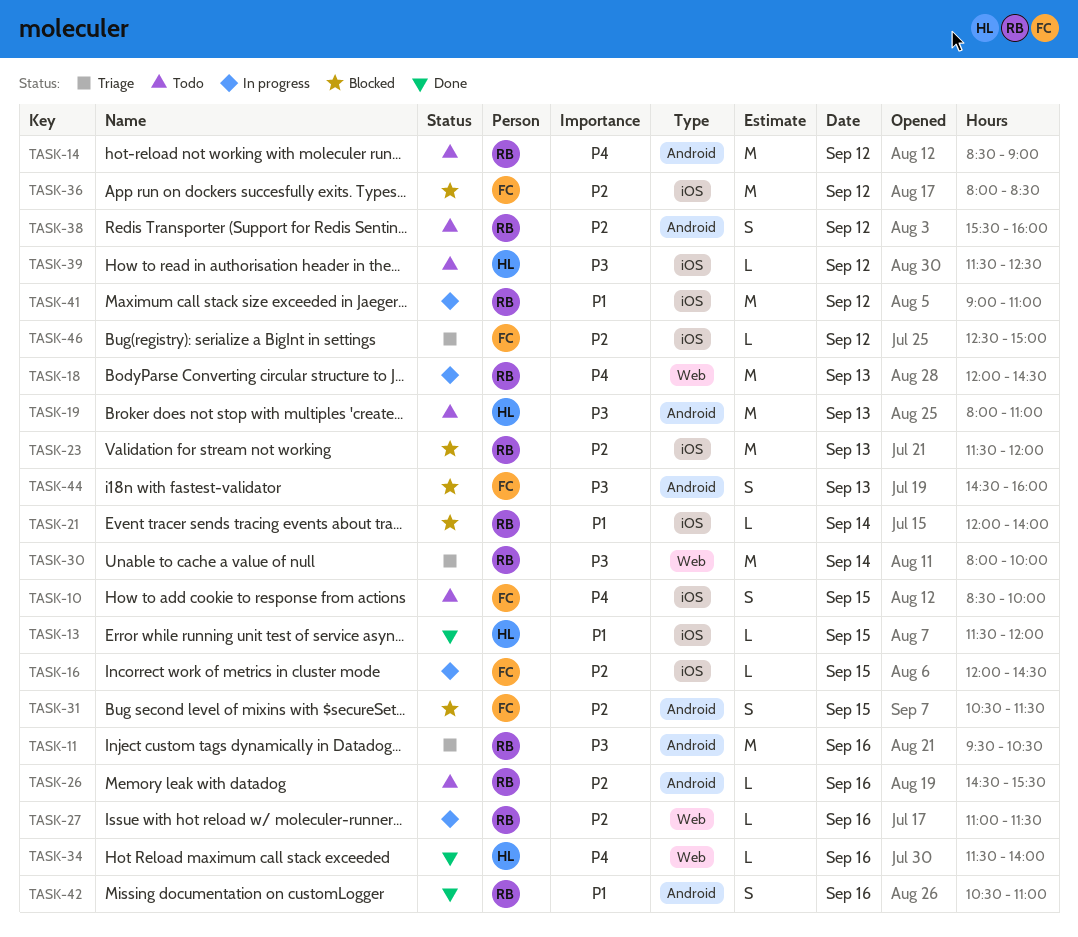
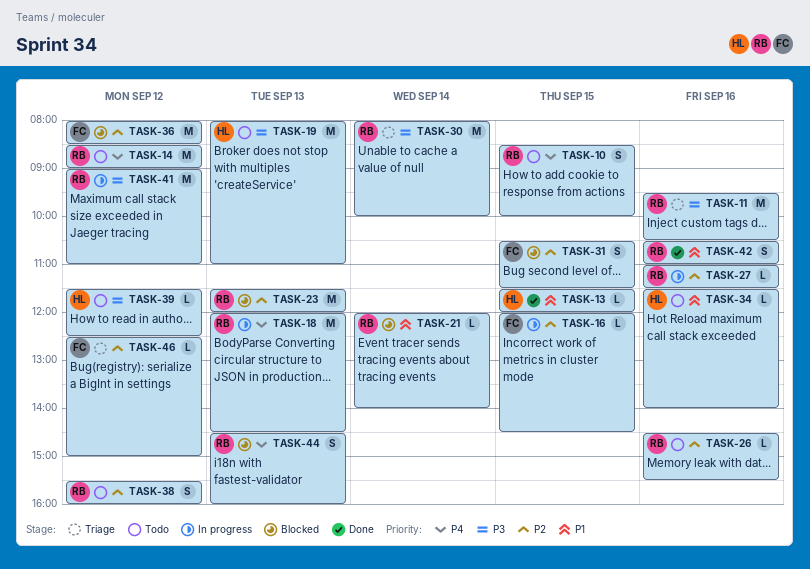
TASK-10, owner: FC -> RB
TASK-34, status: Done -> Todo
TASK-34, priority: P4 -> P1
TASK-41, priority: P1 -> P3
TASK-44, owner: FC -> RB
TASK-44, priority: P3 -> P4

